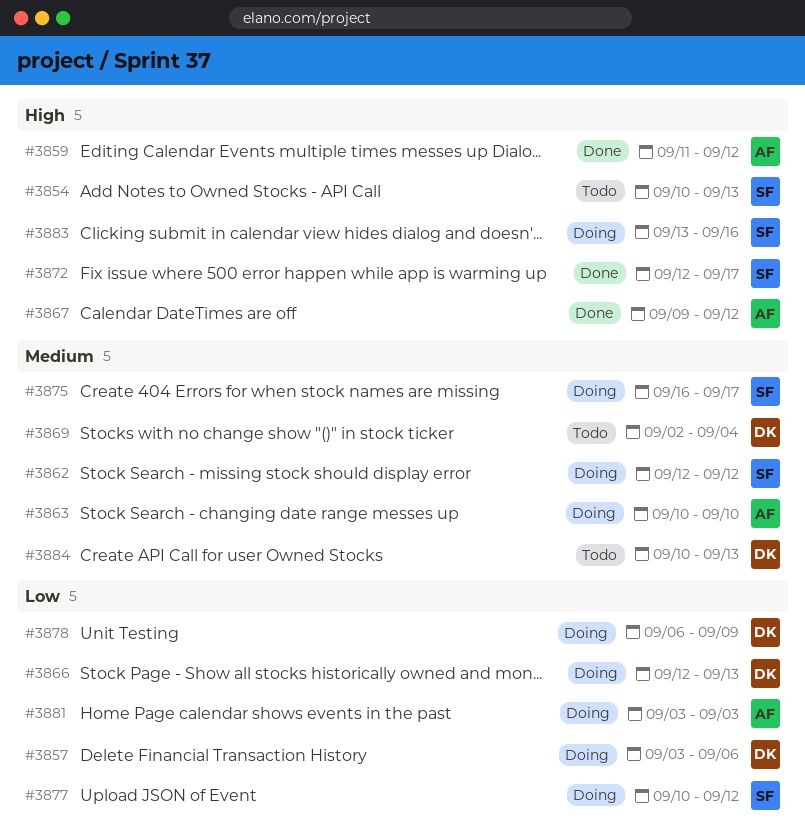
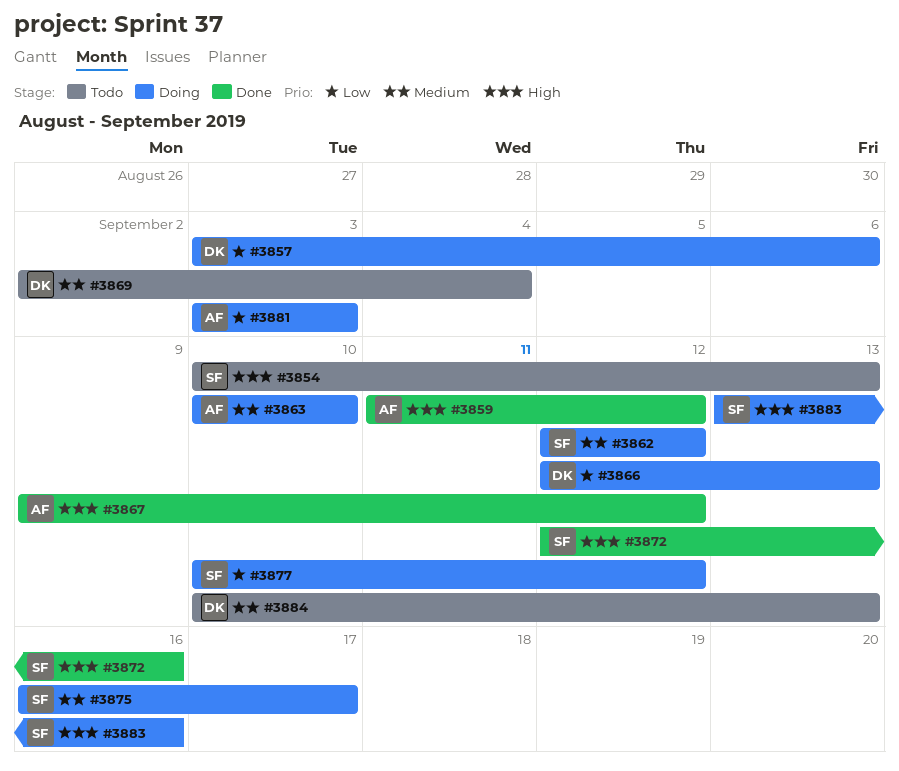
#3872, due: Sep 17 -> Sep 16
#3878: present -> none

